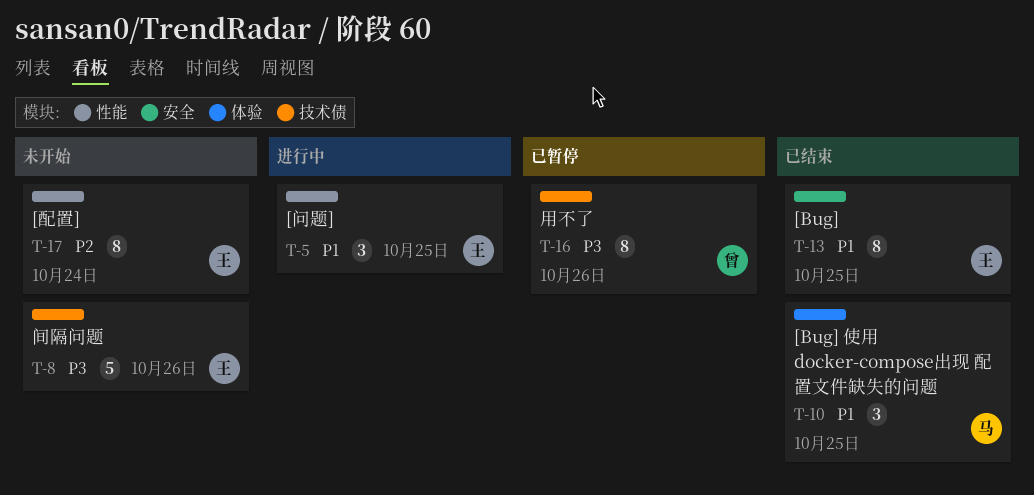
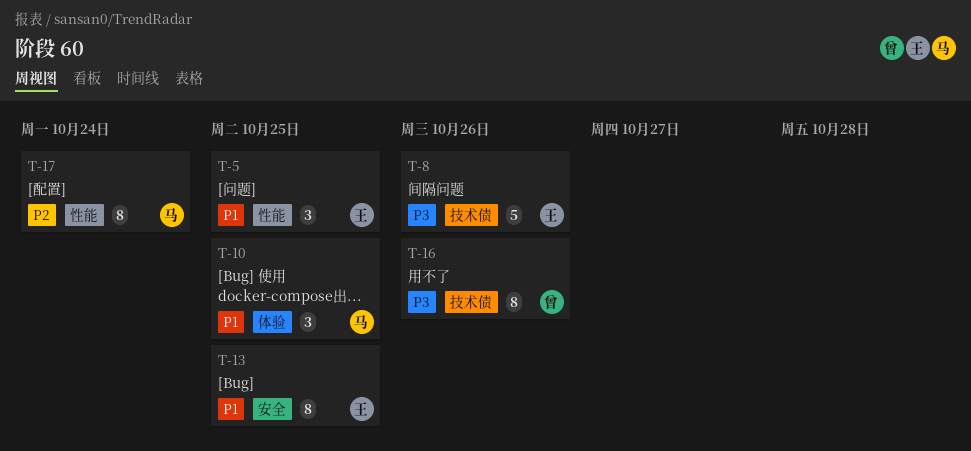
T-17, owner: 王 -> 马

